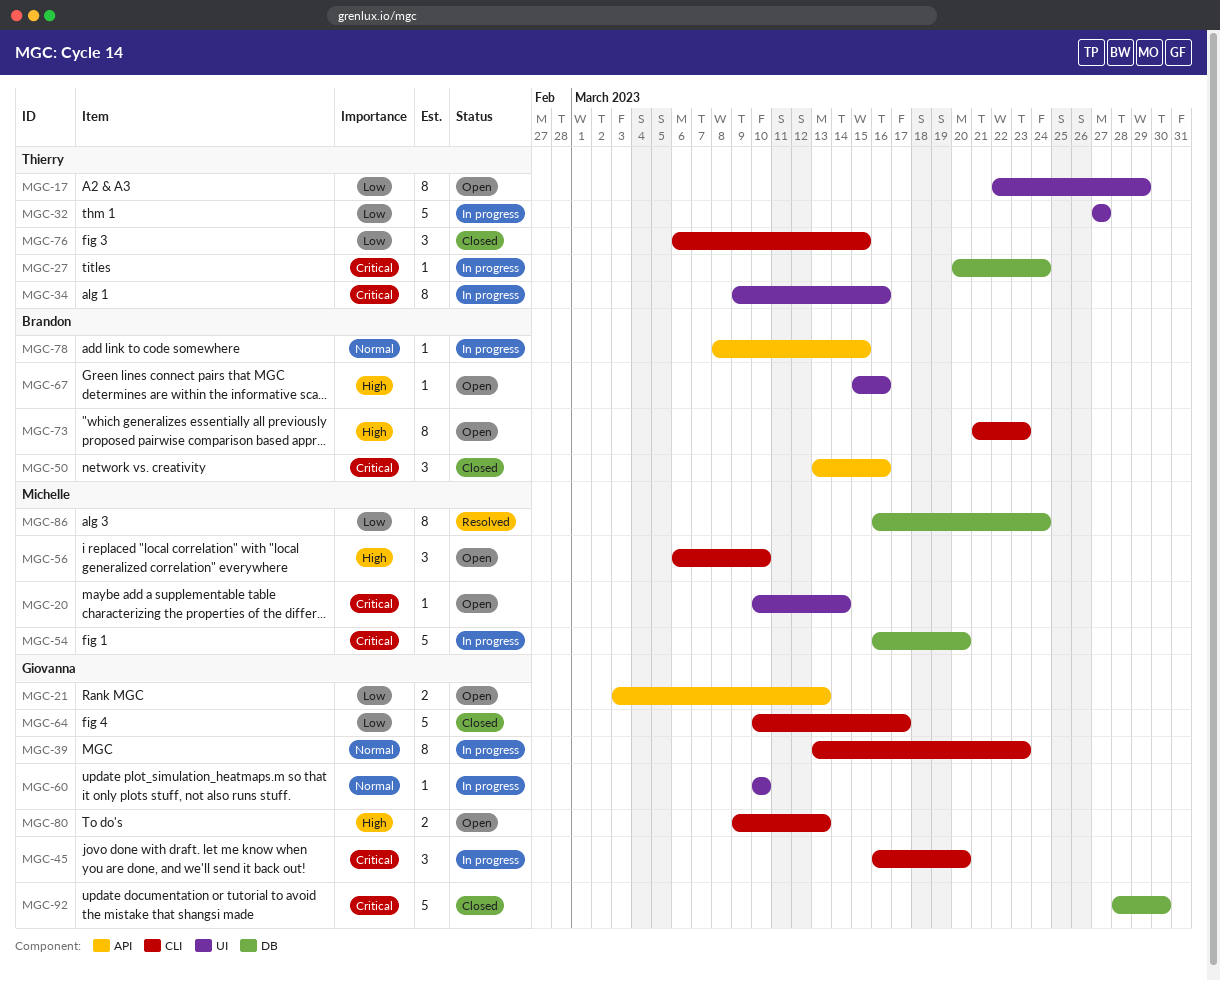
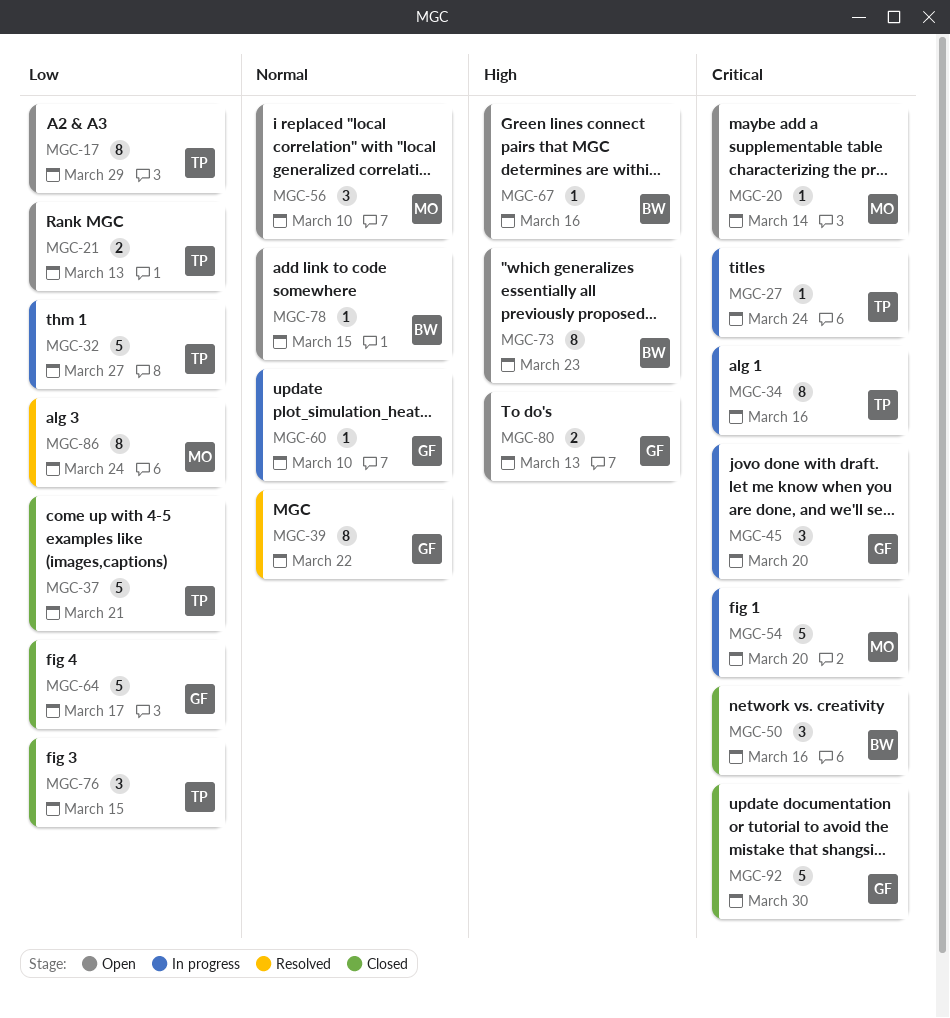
MGC-21, owner: Giovanna -> Thierry
MGC-37: none -> present
MGC-39, status: In progress -> Resolved
MGC-39, due: Mar 23 -> Mar 22
MGC-56, priority: High -> Normal
MGC-78, status: In progress -> Open

